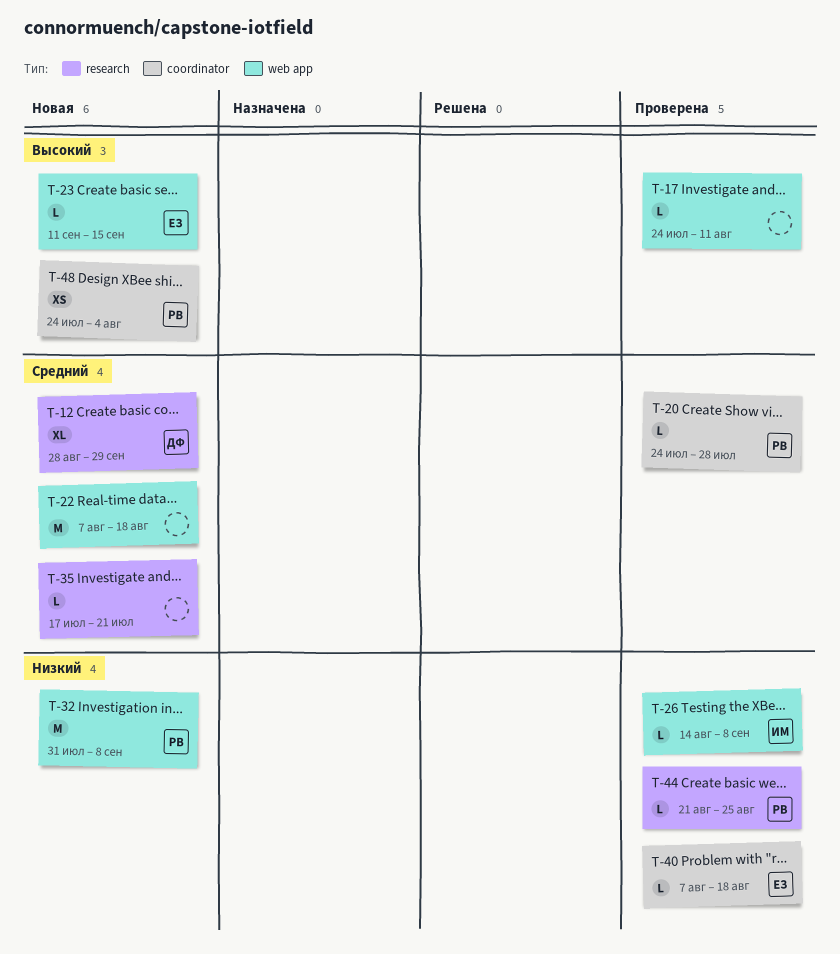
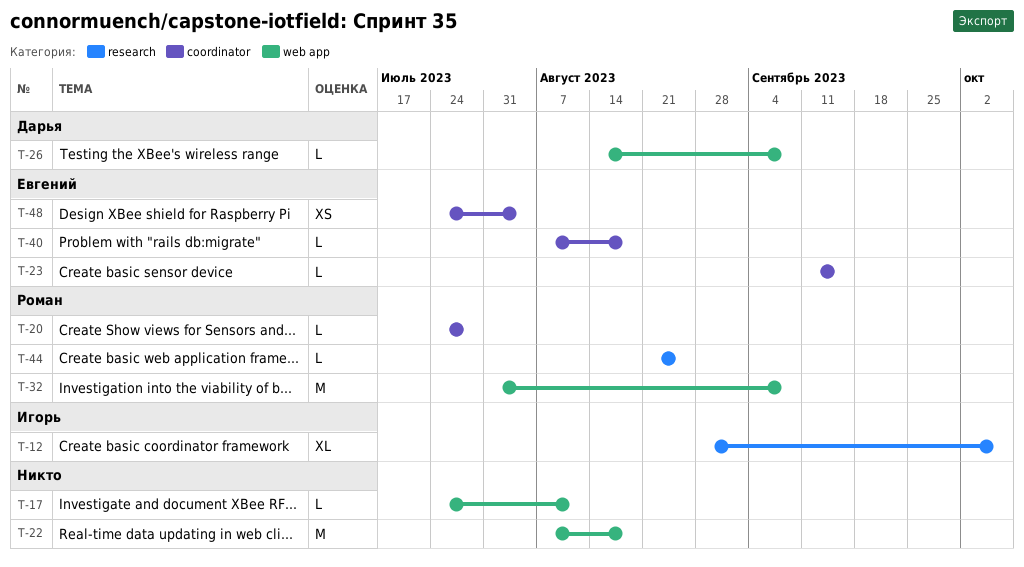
T-12, owner: Дарья -> Игорь
T-12, due: Sep 29 -> Oct 6
T-23, label: web app -> coordinator
T-26, owner: Игорь -> Дарья
T-35: present -> none
T-48, owner: Роман -> Евгений

